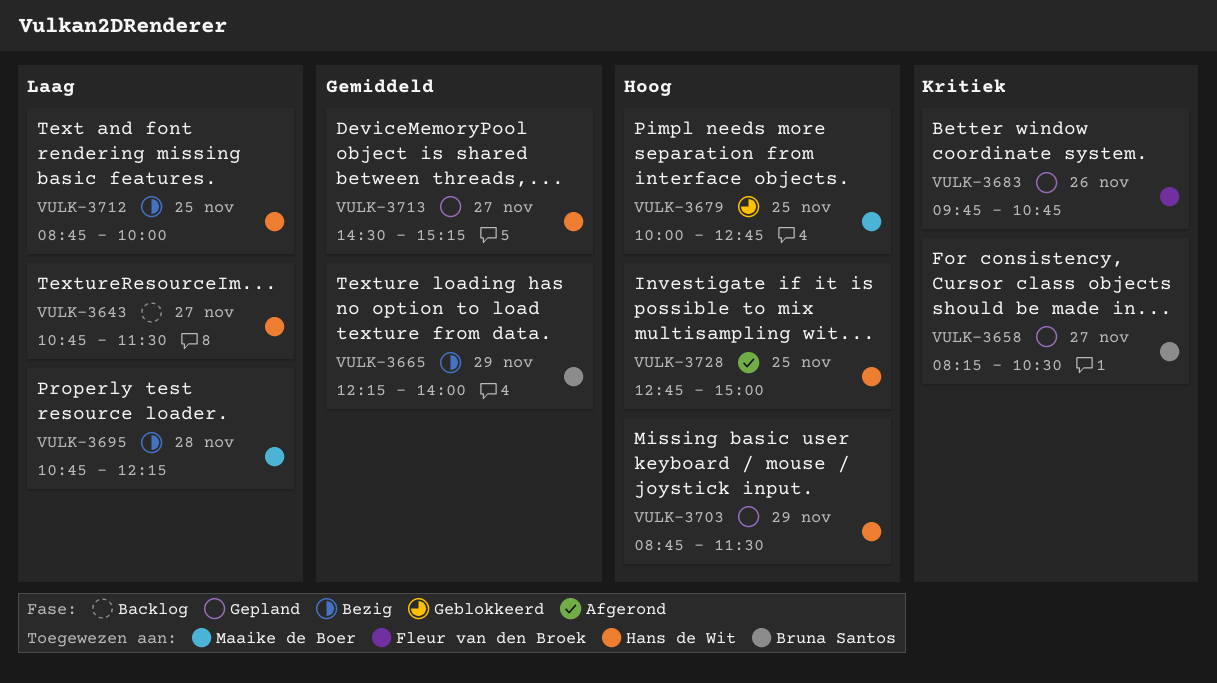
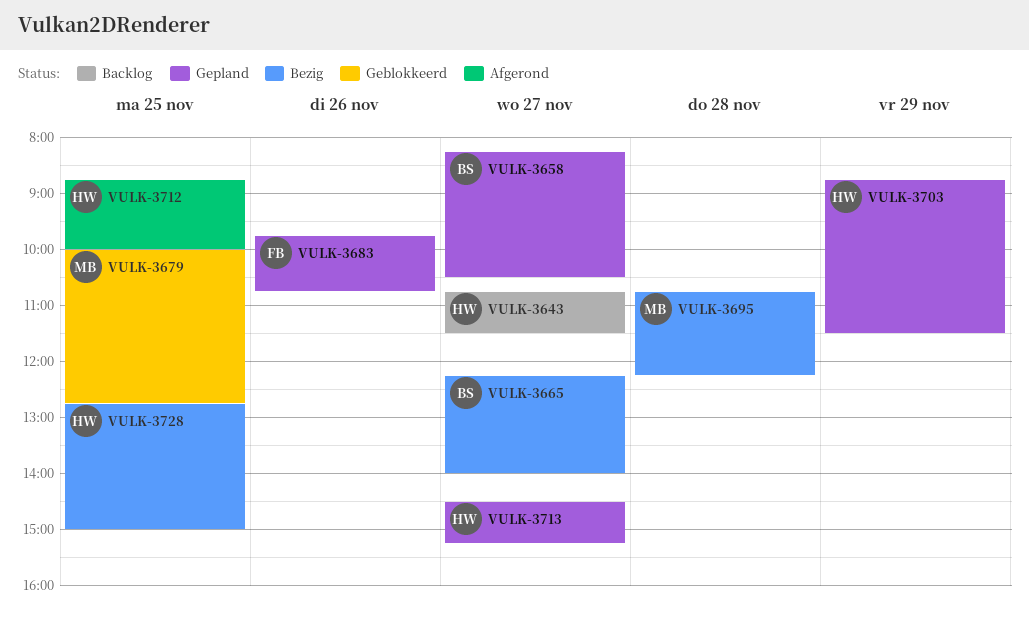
VULK-3665, day: Nov 29 -> Nov 27
VULK-3712, status: Bezig -> Afgerond
VULK-3728, status: Afgerond -> Bezig

